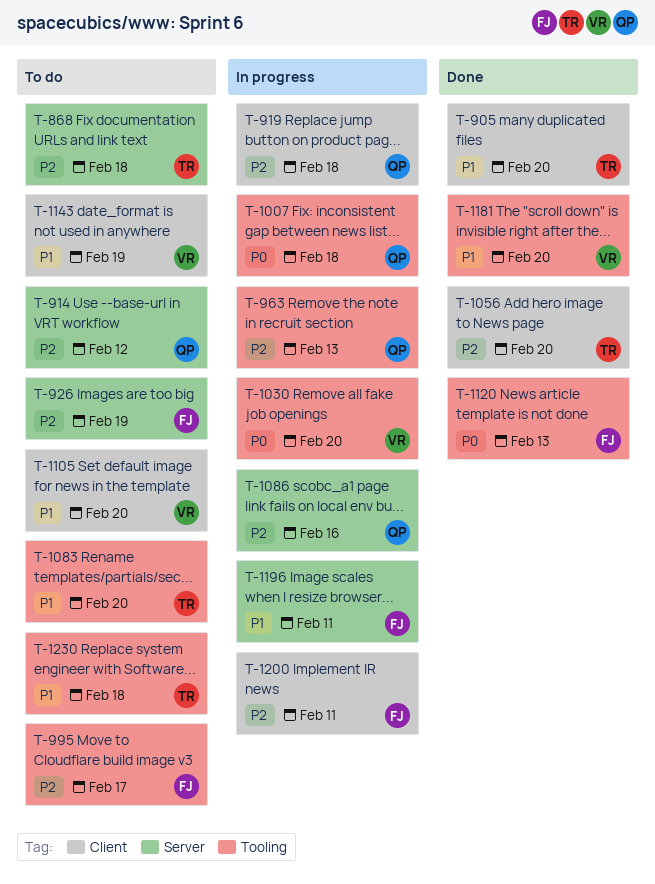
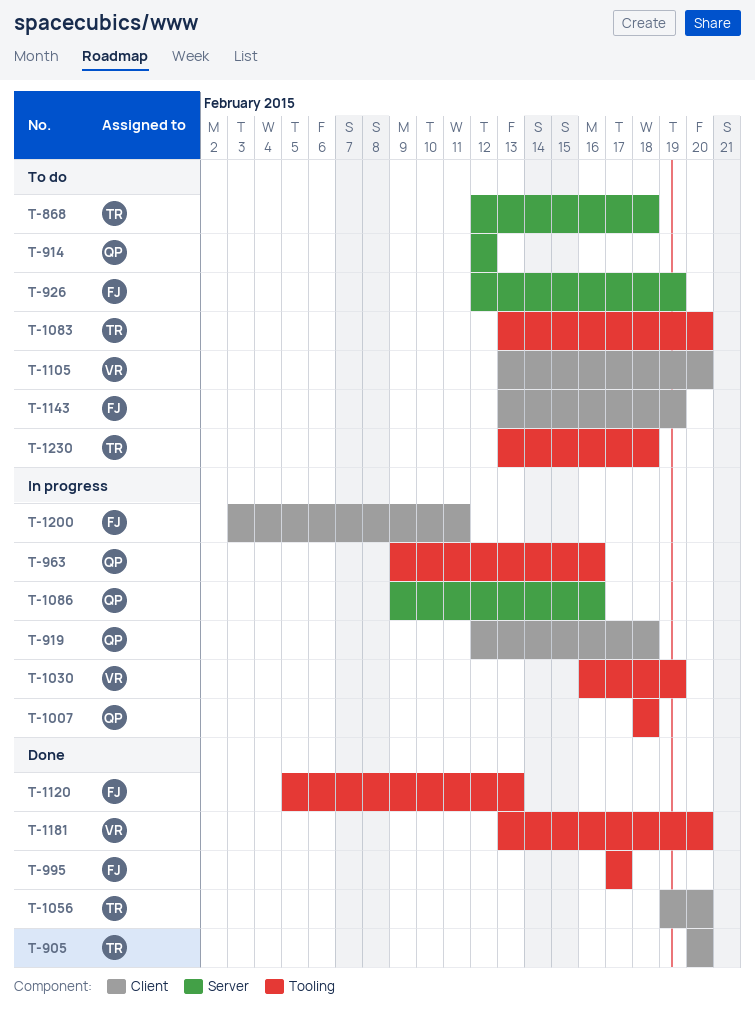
T-963, due: Feb 13 -> Feb 16
T-995, status: To do -> Done
T-1030, due: Feb 20 -> Feb 19
T-1143, owner: VR -> FJ
T-1196: present -> none

